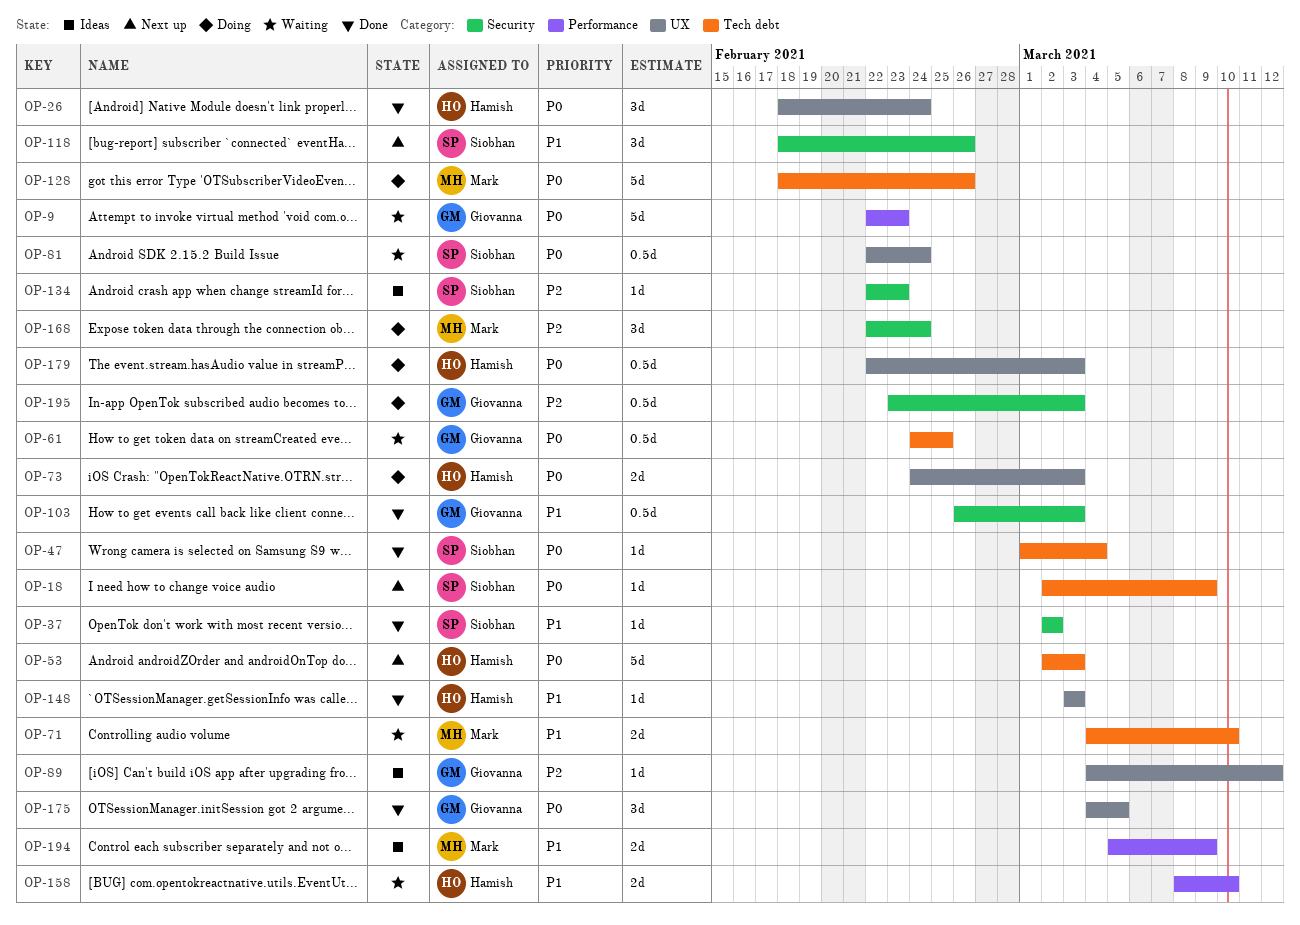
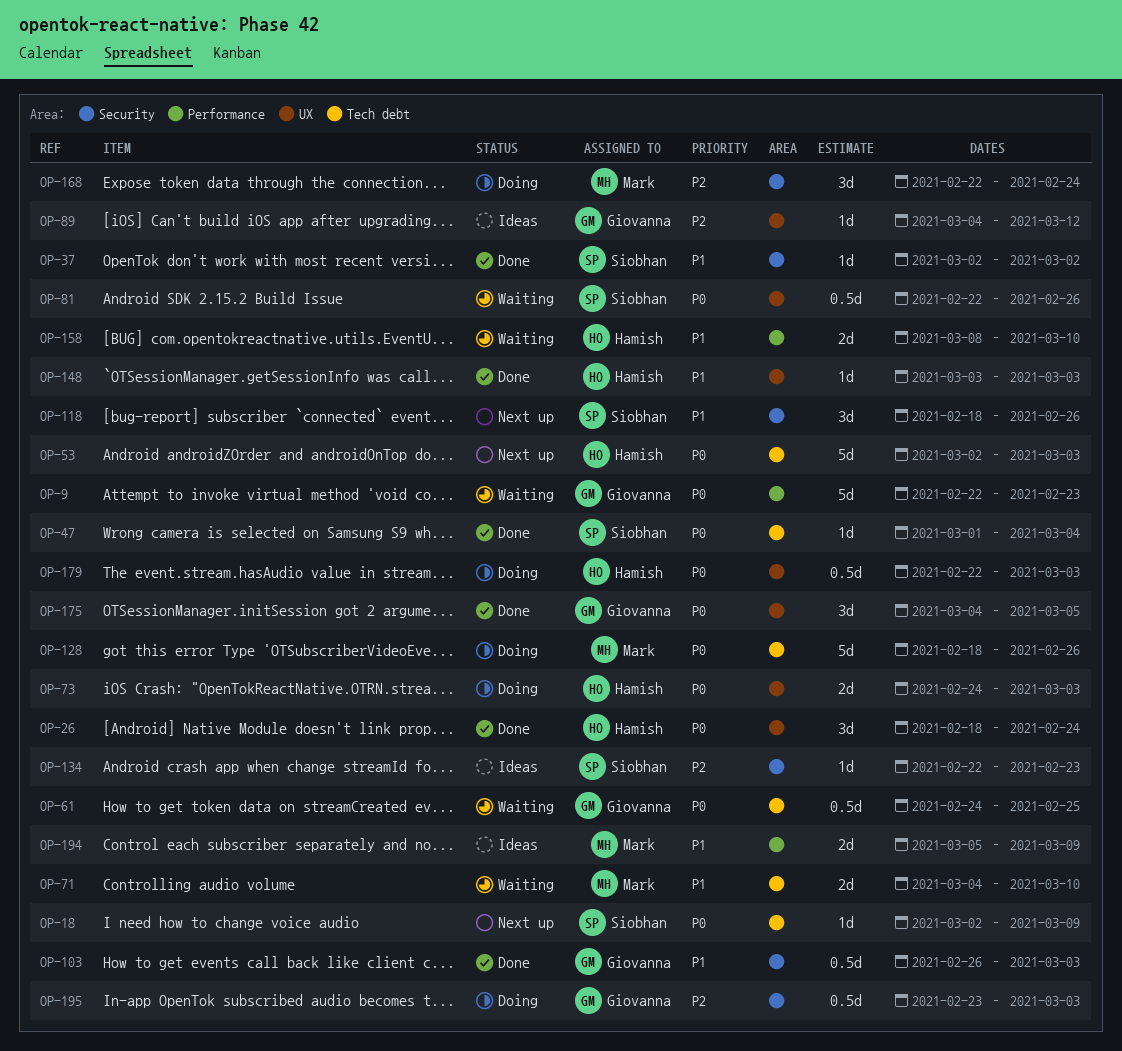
OP-81, due: Feb 24 -> Feb 26

